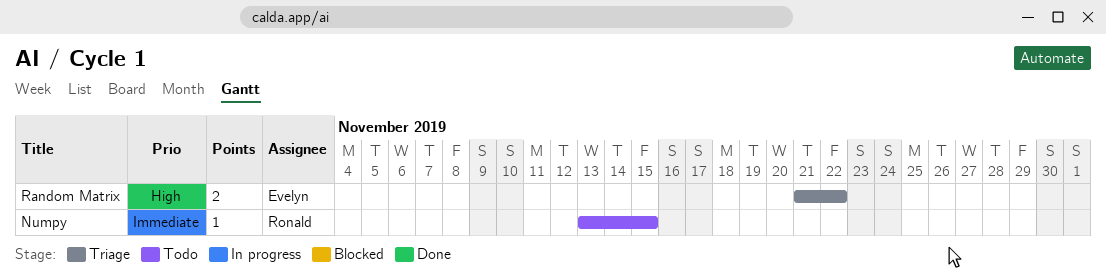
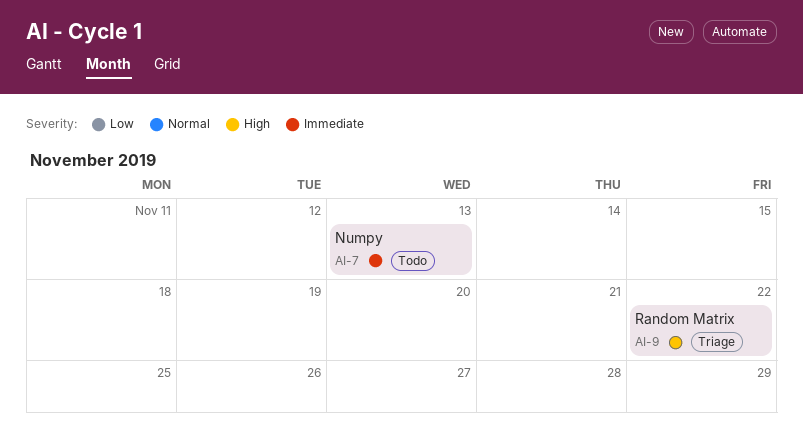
Numpy, due: Nov 15 -> Nov 13

